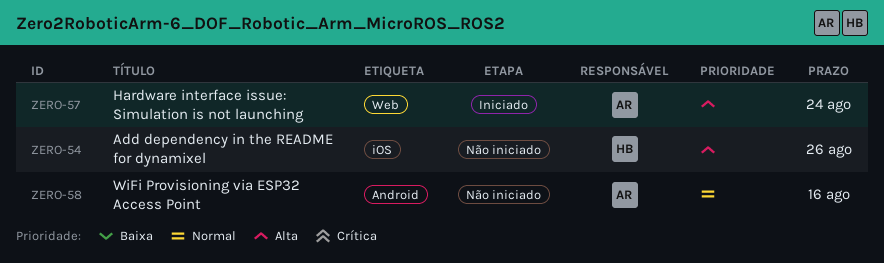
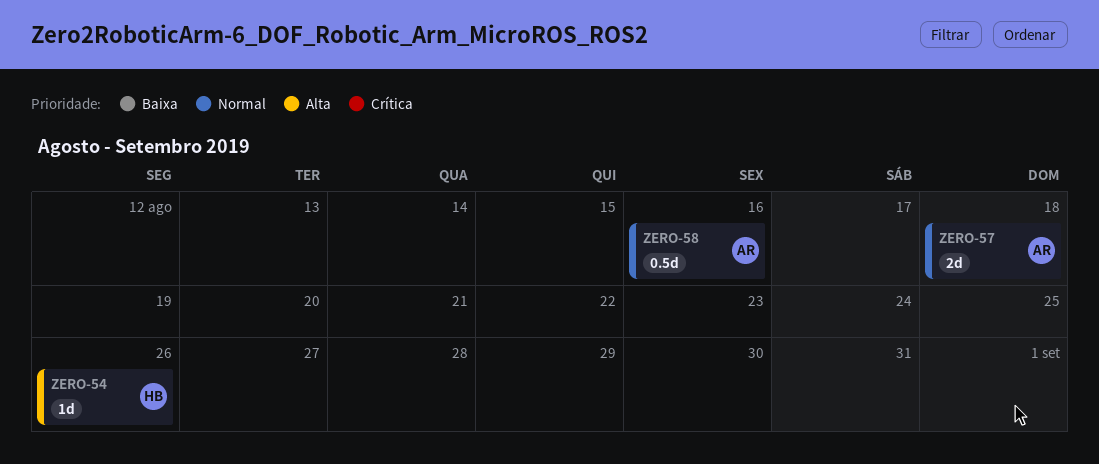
ZERO-57, priority: Alta -> Normal
ZERO-57, due: Aug 24 -> Aug 18

